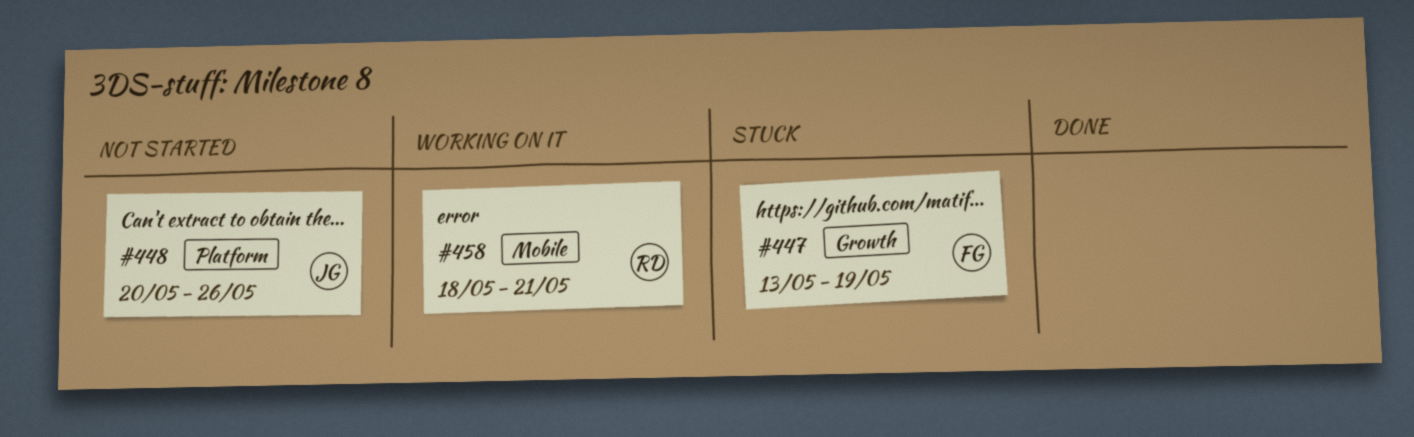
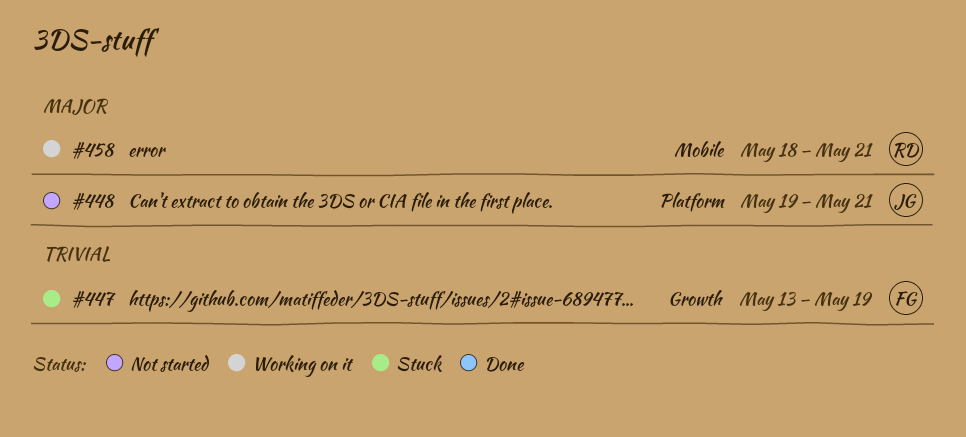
#448, start: May 20 -> May 19
#448, due: May 26 -> May 21

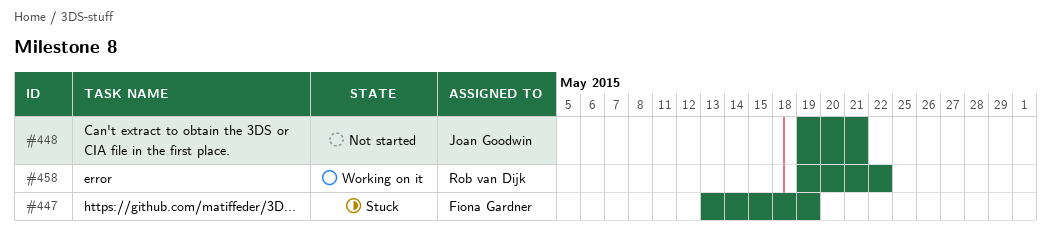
#458, start: May 18 -> May 19
#458, due: May 21 -> May 22

